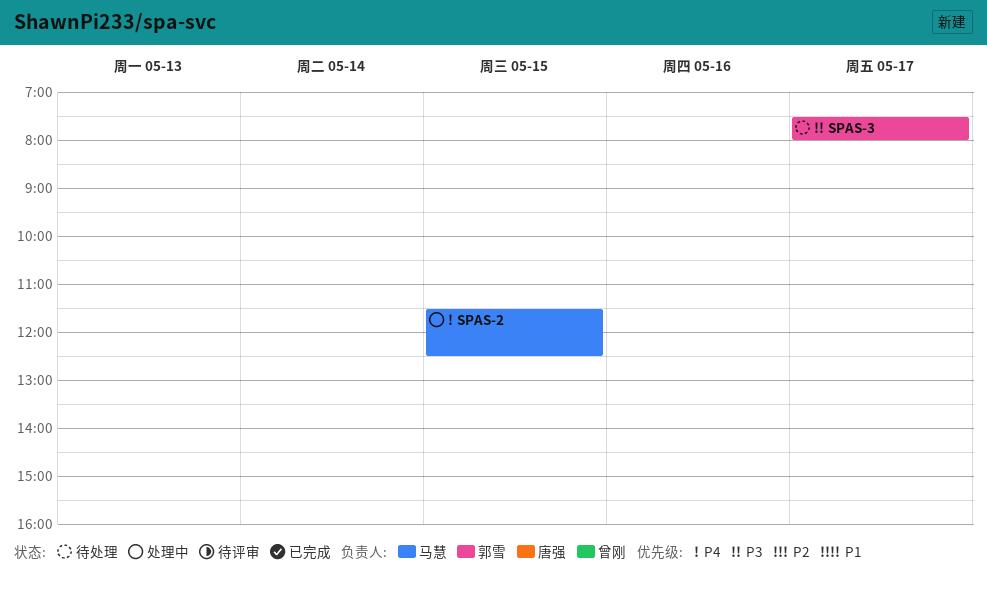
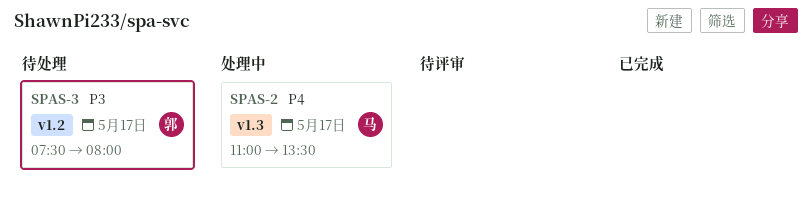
SPAS-2, day: May 15 -> May 17
SPAS-2, begins: 11:30 -> 11:00
SPAS-2, ends: 12:30 -> 13:30

